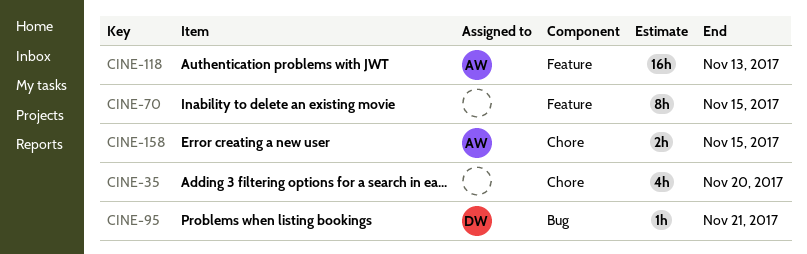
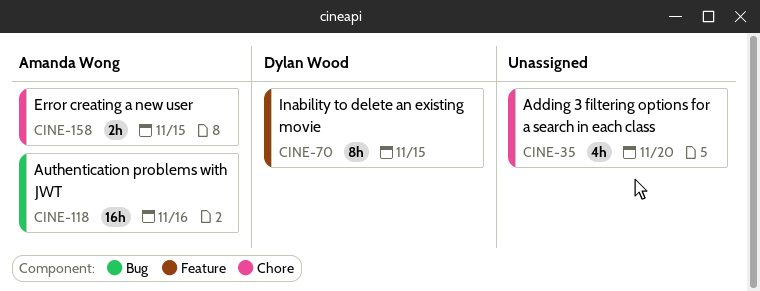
CINE-70, owner: none -> Dylan Wood
CINE-95: present -> none
CINE-118, label: Feature -> Bug
CINE-118, due: Nov 13 -> Nov 16

